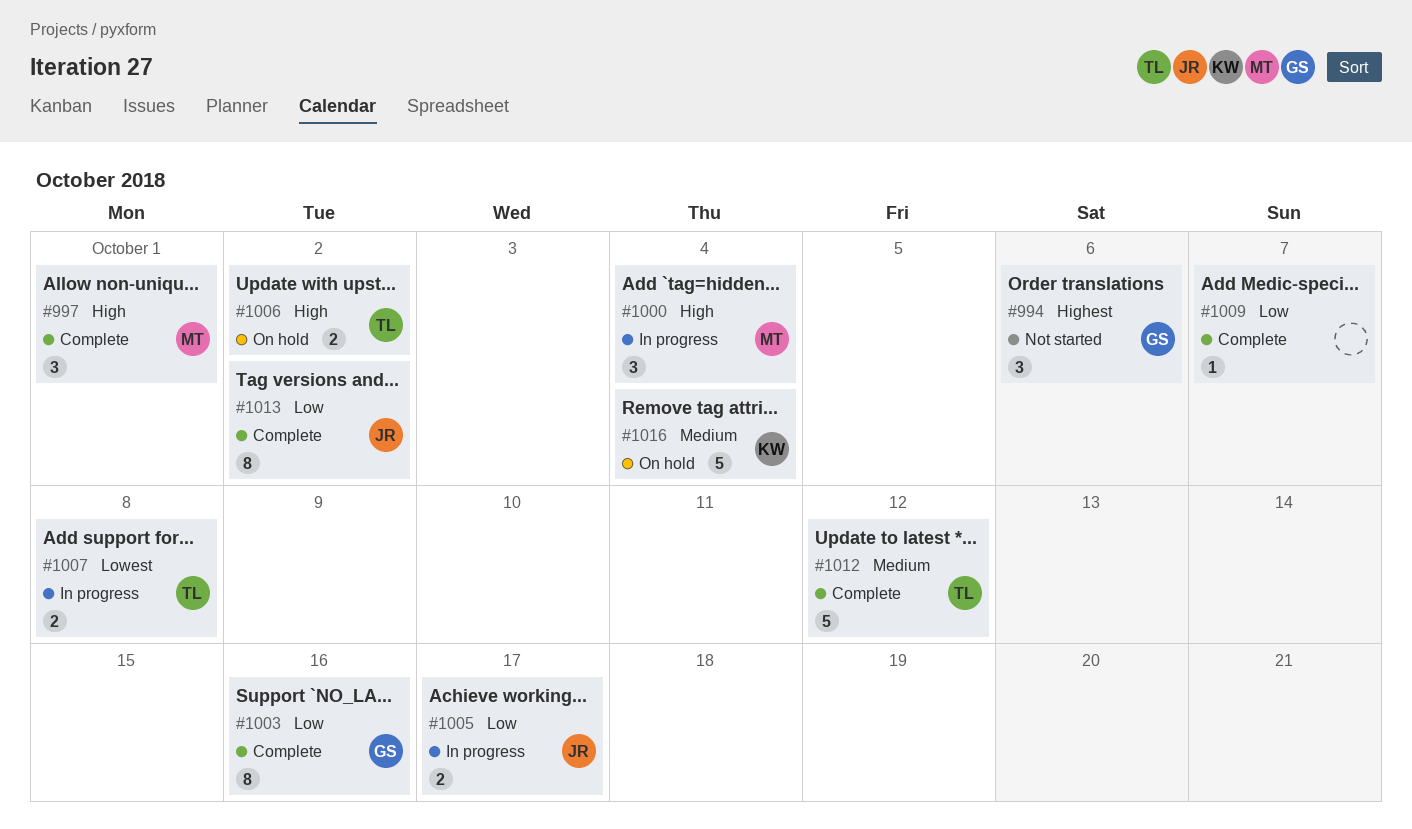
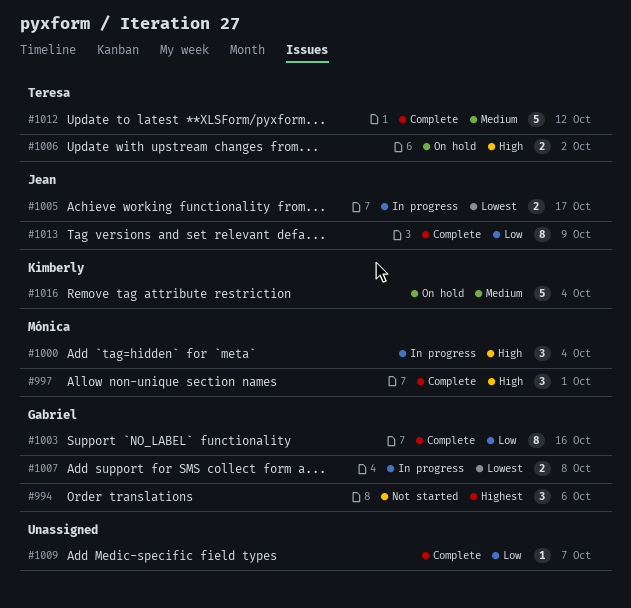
#1005, priority: Low -> Lowest
#1007, owner: Teresa -> Gabriel
#1013, due: Oct 2 -> Oct 9

